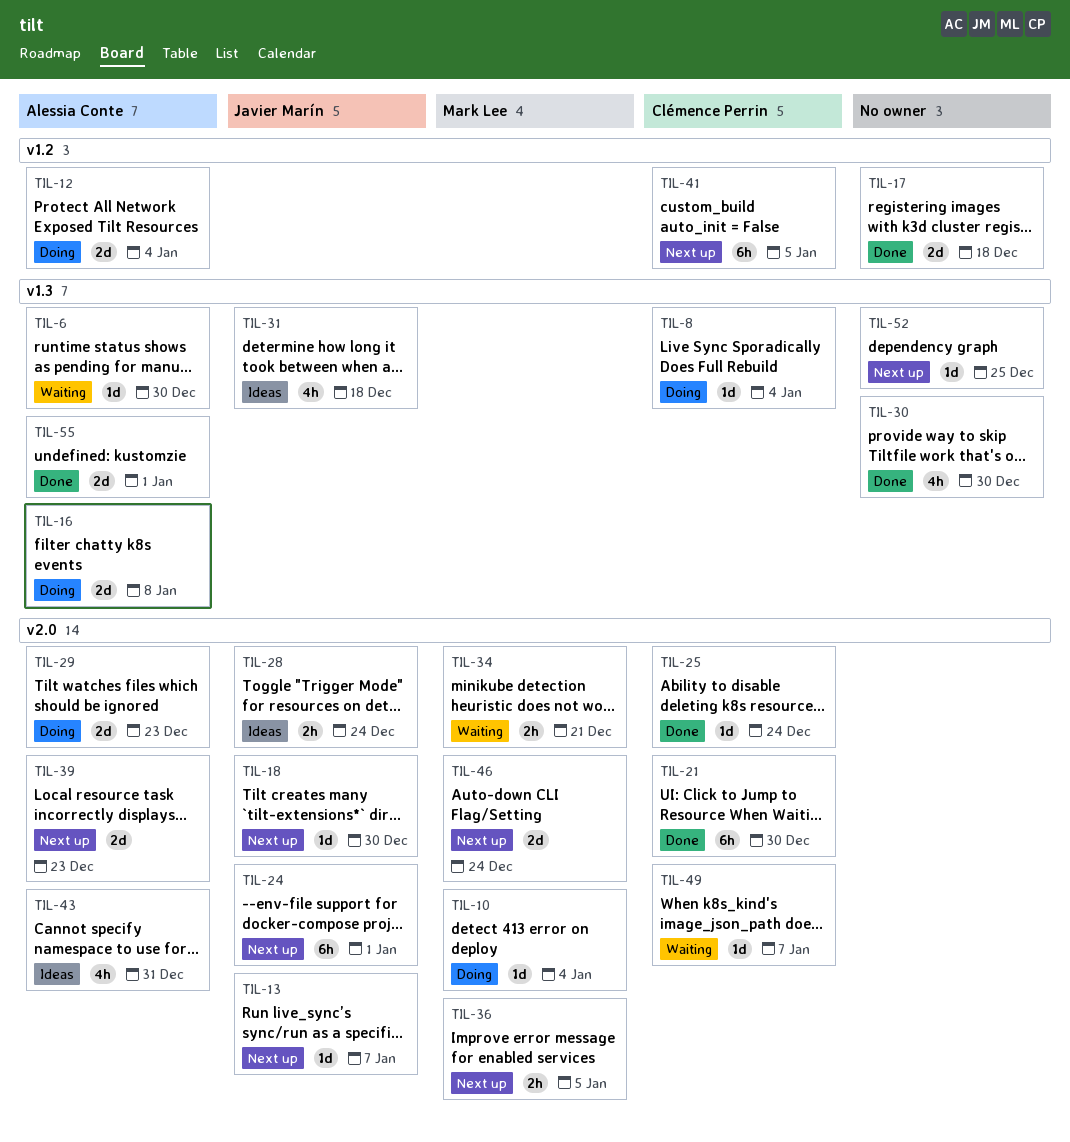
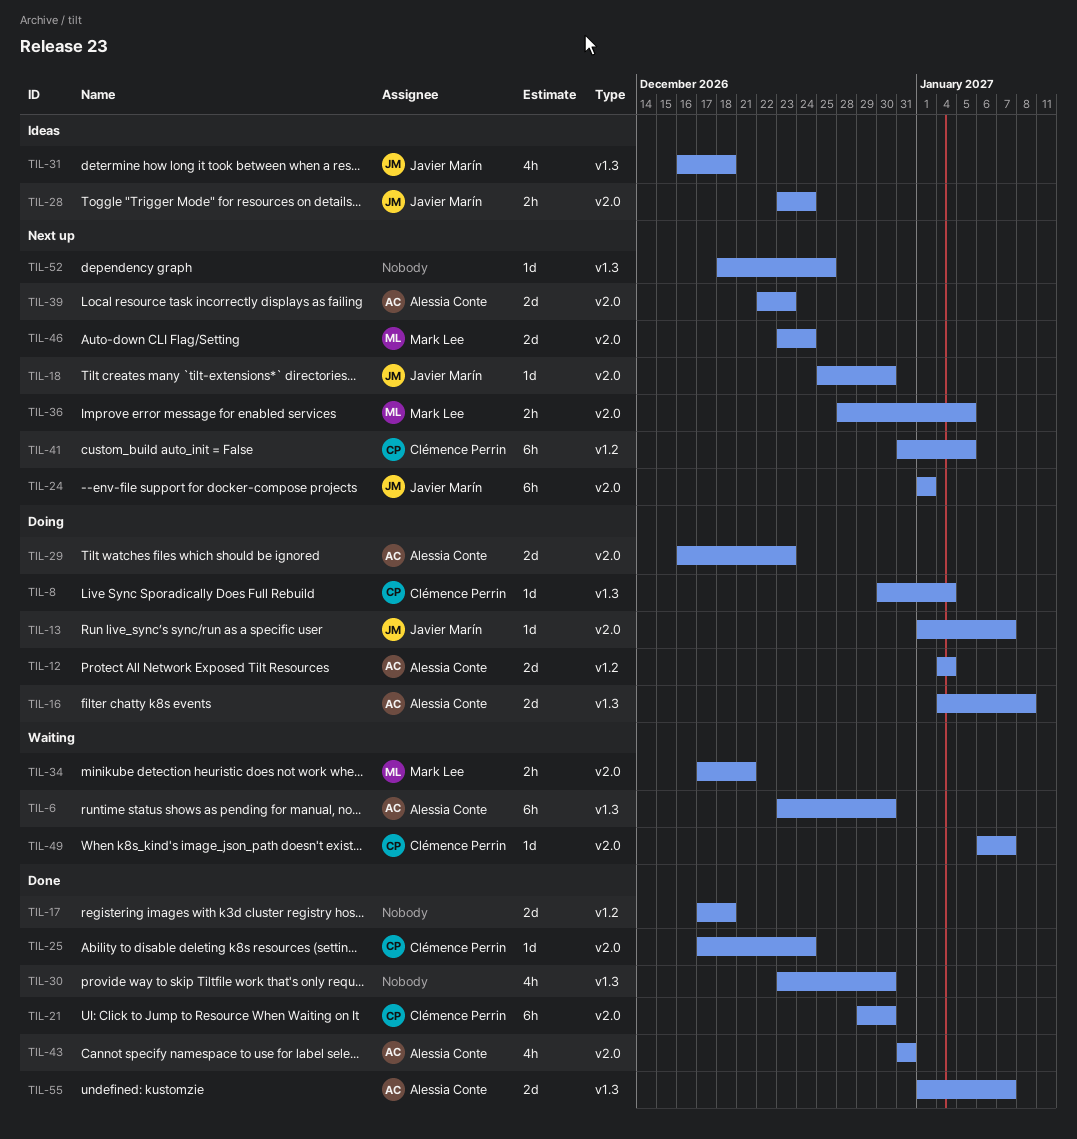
TIL-6, estimate: 1d -> 6h
TIL-10: present -> none
TIL-13, status: Next up -> Doing
TIL-43, status: Ideas -> Done
TIL-55, due: Jan 1 -> Jan 7

